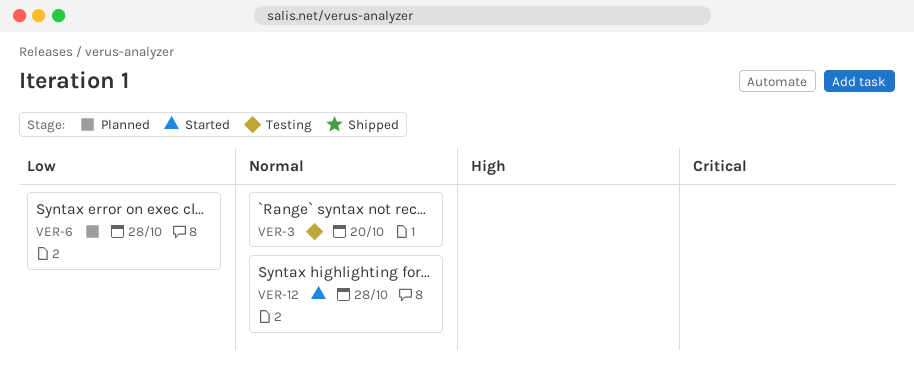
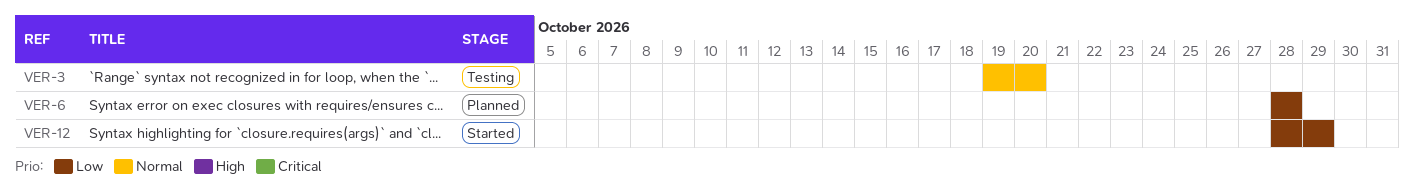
VER-12, priority: Normal -> Low
VER-12, due: Oct 28 -> Oct 29

